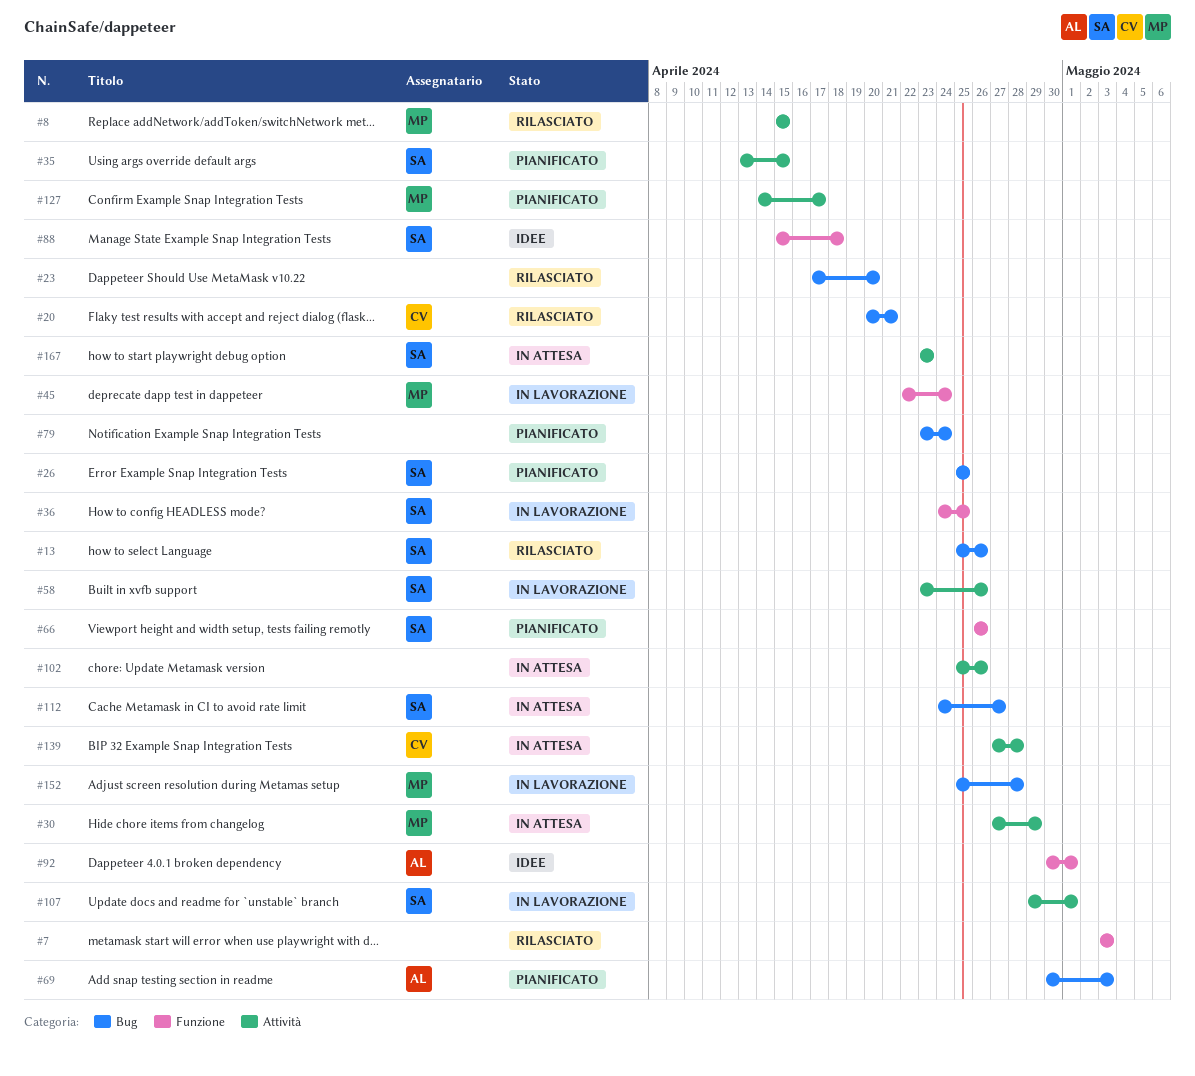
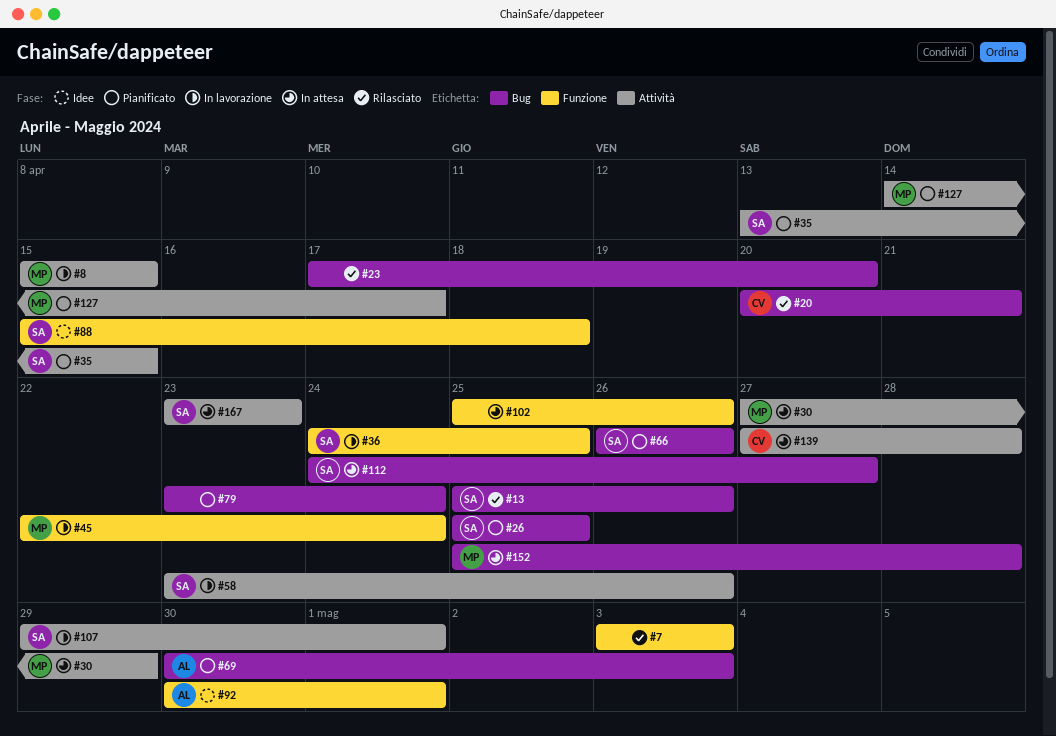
#8, status: Rilasciato -> In lavorazione
#66, label: Funzione -> Bug
#102, label: Attività -> Funzione
#152, status: In lavorazione -> In attesa

